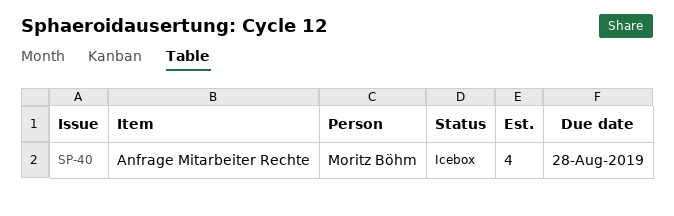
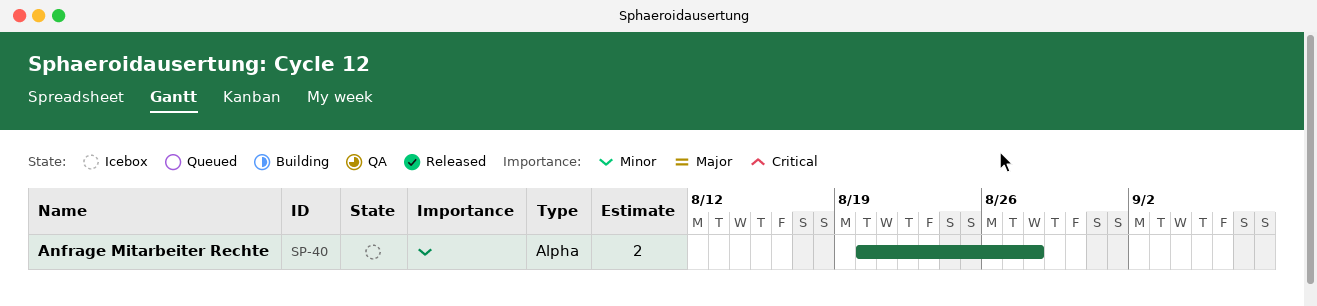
SP-40, estimate: 4 -> 2

